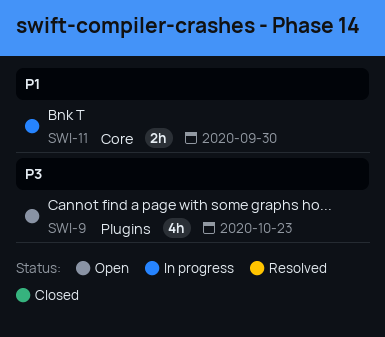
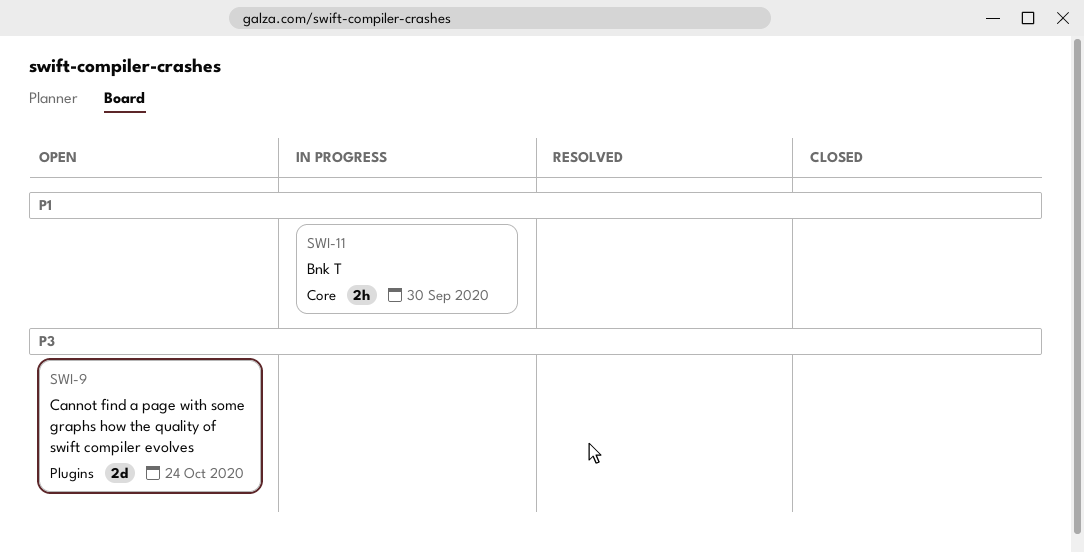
SWI-9, estimate: 4h -> 2d
SWI-9, due: Oct 23 -> Oct 24

